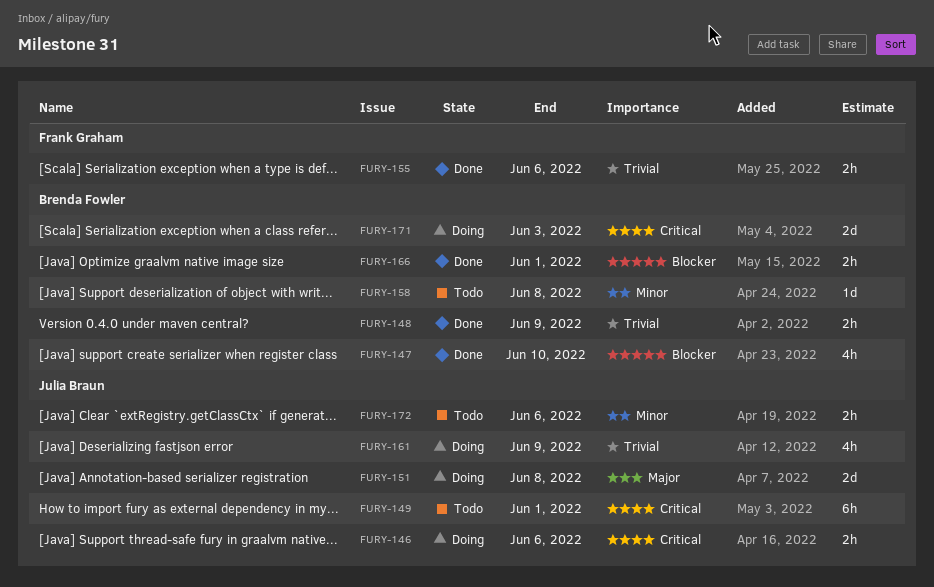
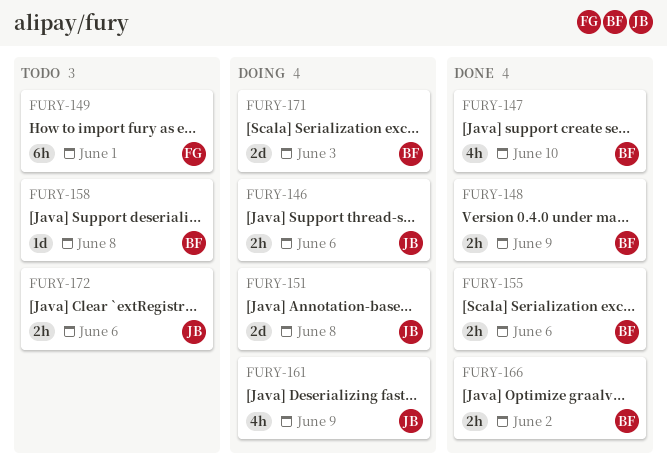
FURY-149, owner: Julia Braun -> Frank Graham
FURY-155, owner: Frank Graham -> Brenda Fowler
FURY-166, due: Jun 1 -> Jun 2

